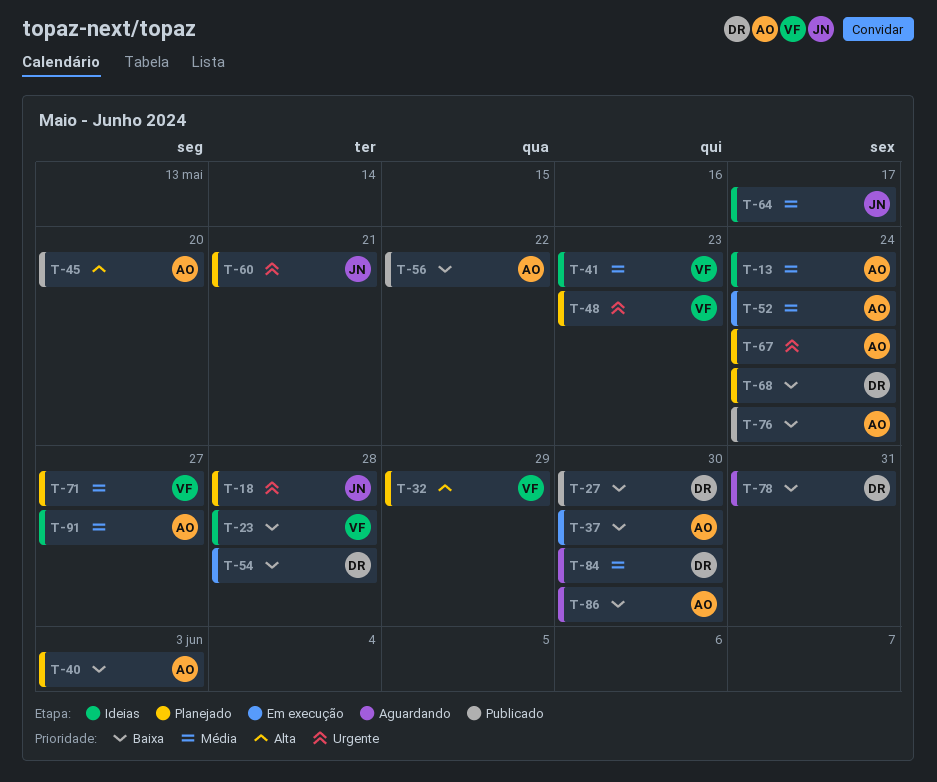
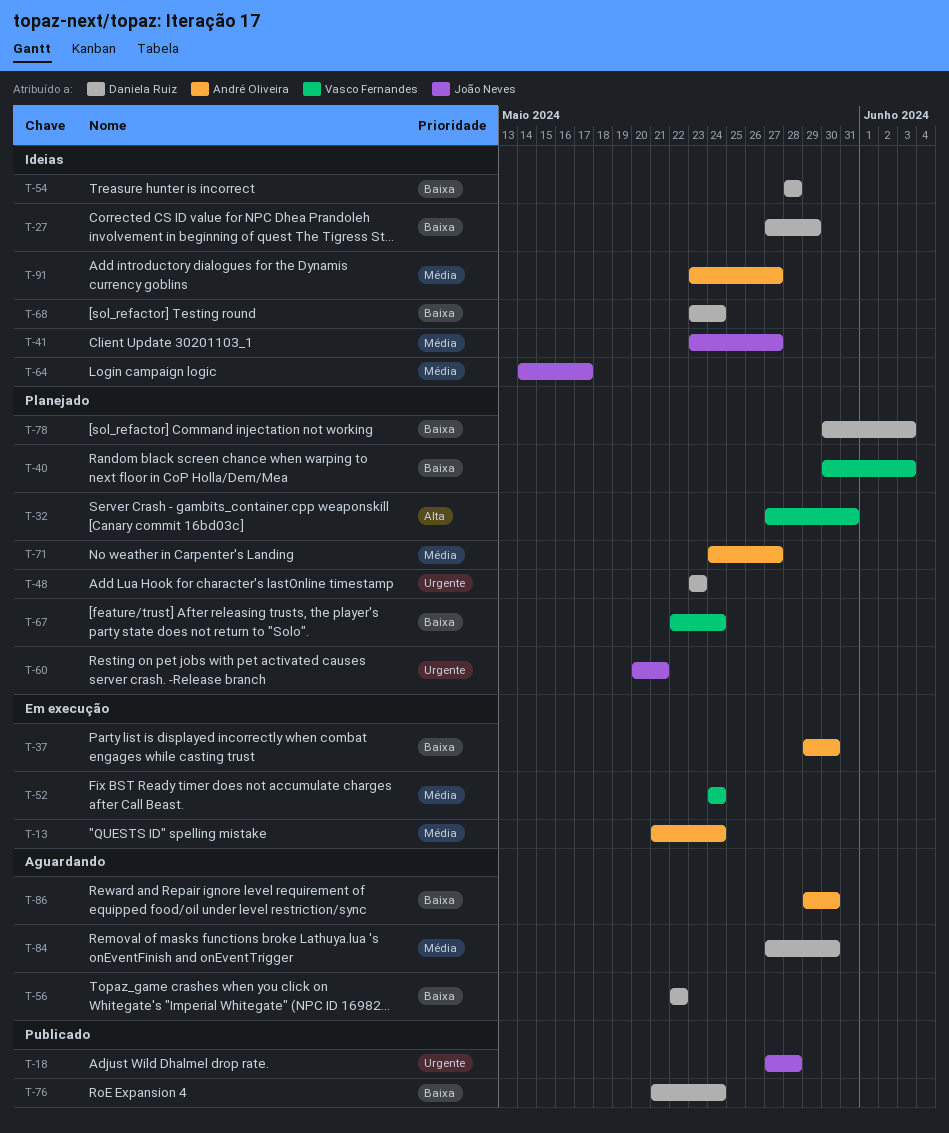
T-13, status: Ideias -> Em execução
T-18, status: Planejado -> Publicado
T-23: present -> none
T-27, status: Publicado -> Ideias
T-27, due: May 30 -> May 29
T-32, due: May 29 -> May 31
T-40, owner: André Oliveira -> Vasco Fernandes
T-41, owner: Vasco Fernandes -> João Neves
T-41, due: May 23 -> May 27
T-45: present -> none
T-48, owner: Vasco Fernandes -> Daniela Ruiz
T-52, owner: André Oliveira -> Vasco Fernandes
T-54, status: Em execução -> Ideias
T-56, status: Publicado -> Aguardando
T-56, owner: André Oliveira -> Daniela Ruiz
T-67, owner: André Oliveira -> Vasco Fernandes
T-67, priority: Urgente -> Baixa
T-68, status: Planejado -> Ideias
T-71, owner: Vasco Fernandes -> André Oliveira
T-76, owner: André Oliveira -> Daniela Ruiz
T-78, status: Aguardando -> Planejado
T-78, due: May 31 -> Jun 3

